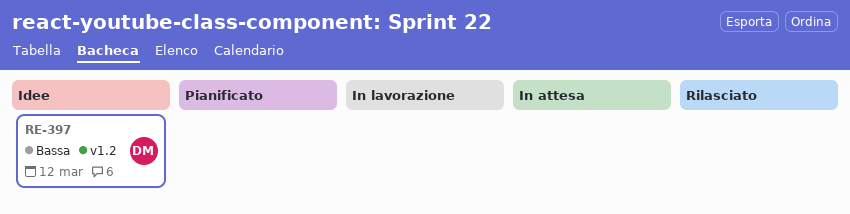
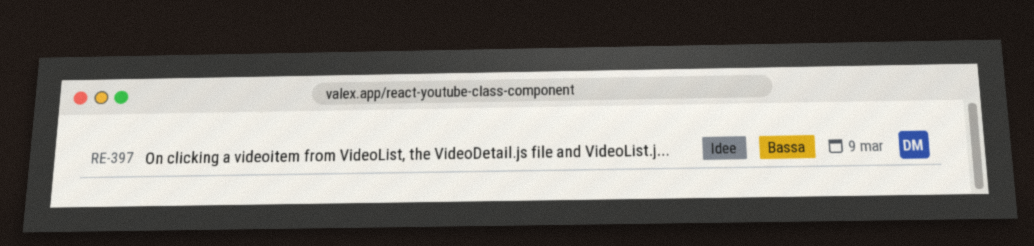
RE-397, due: Mar 12 -> Mar 9

